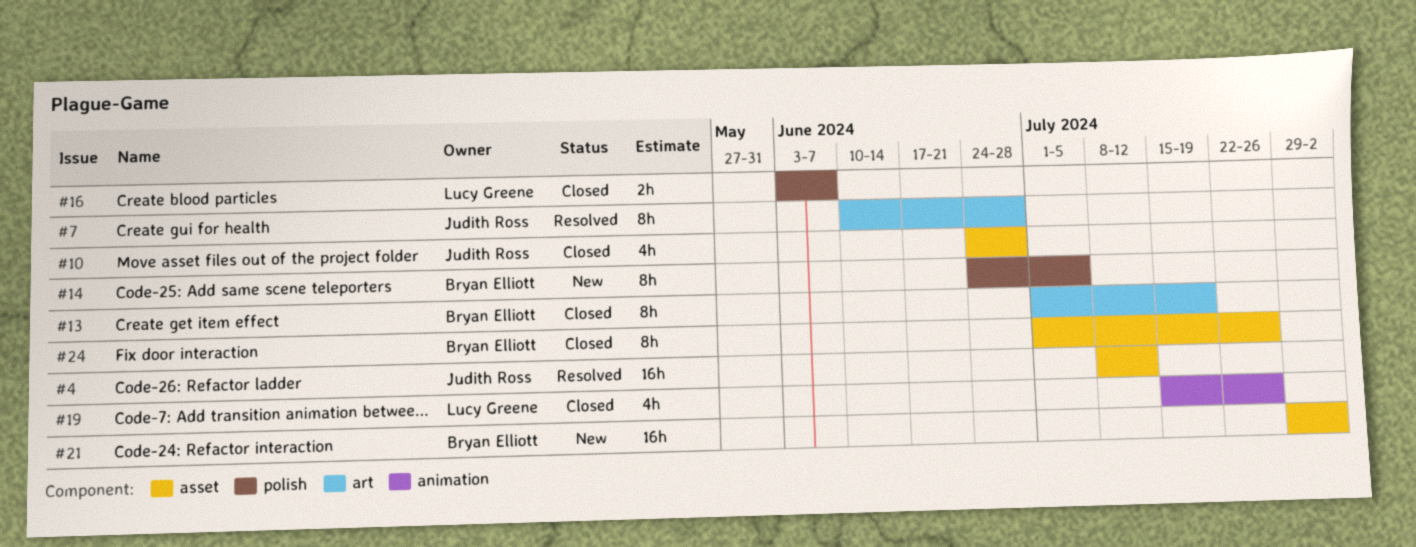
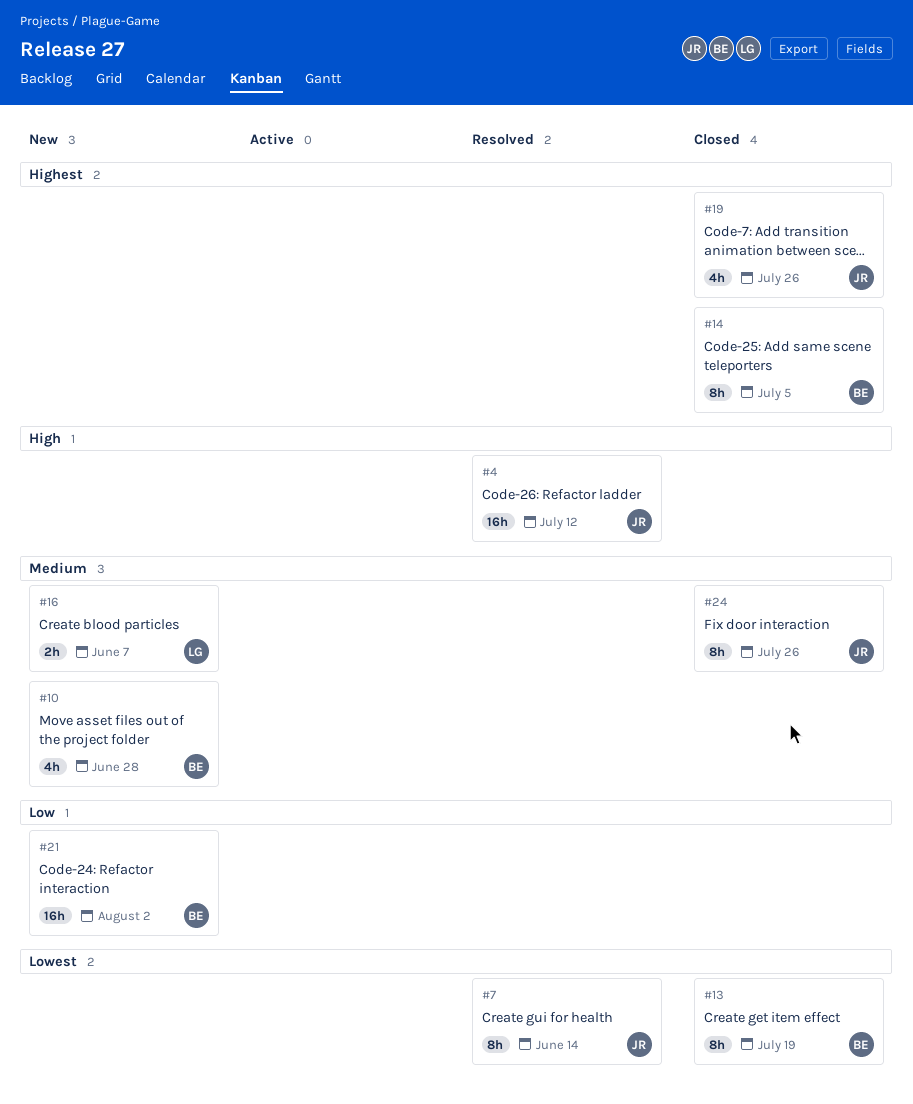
#7, due: Jun 28 -> Jun 14
#10, status: Closed -> New
#10, owner: Judith Ross -> Bryan Elliott
#14, status: New -> Closed
#16, status: Closed -> New
#19, owner: Lucy Greene -> Judith Ross
#24, owner: Bryan Elliott -> Judith Ross

